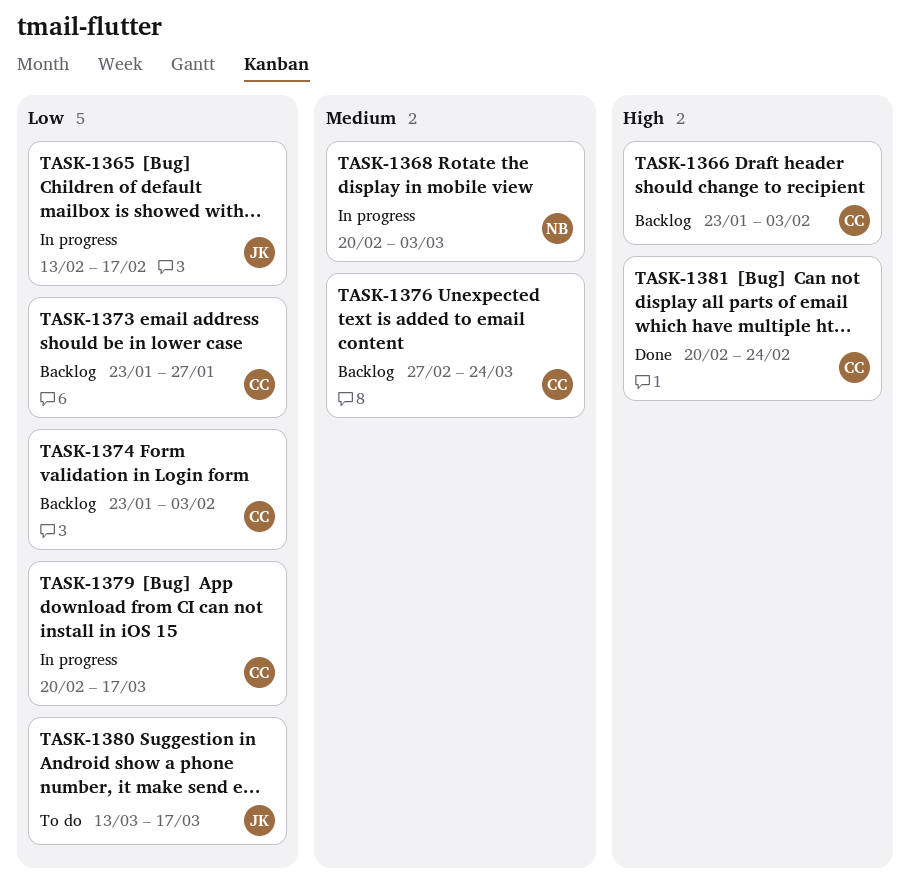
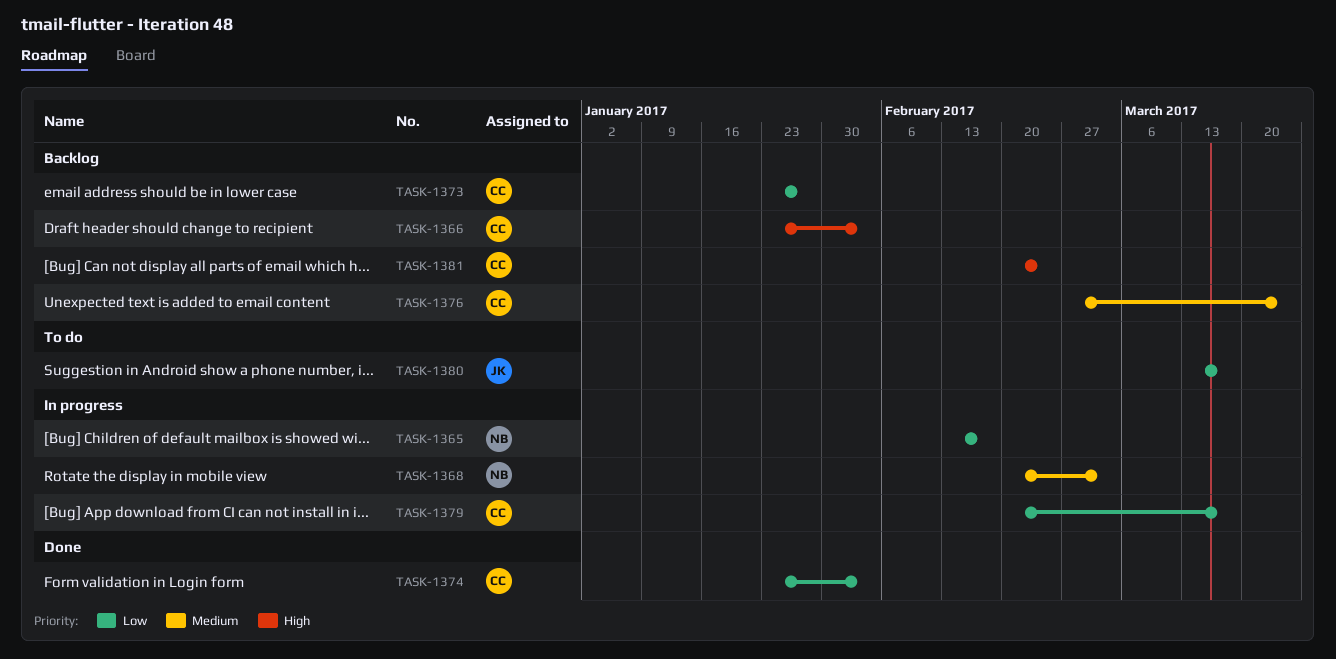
TASK-1365, owner: JK -> NB
TASK-1374, status: Backlog -> Done
TASK-1381, status: Done -> Backlog

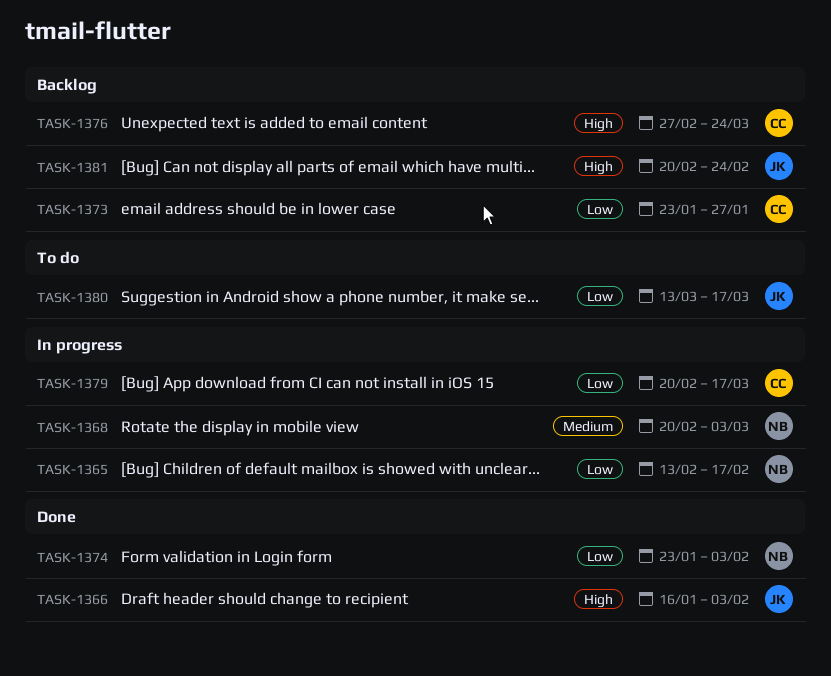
TASK-1366, status: Backlog -> Done
TASK-1366, owner: CC -> JK
TASK-1366, start: Jan 23 -> Jan 16
TASK-1374, owner: CC -> NB
TASK-1376, priority: Medium -> High
TASK-1381, owner: CC -> JK

